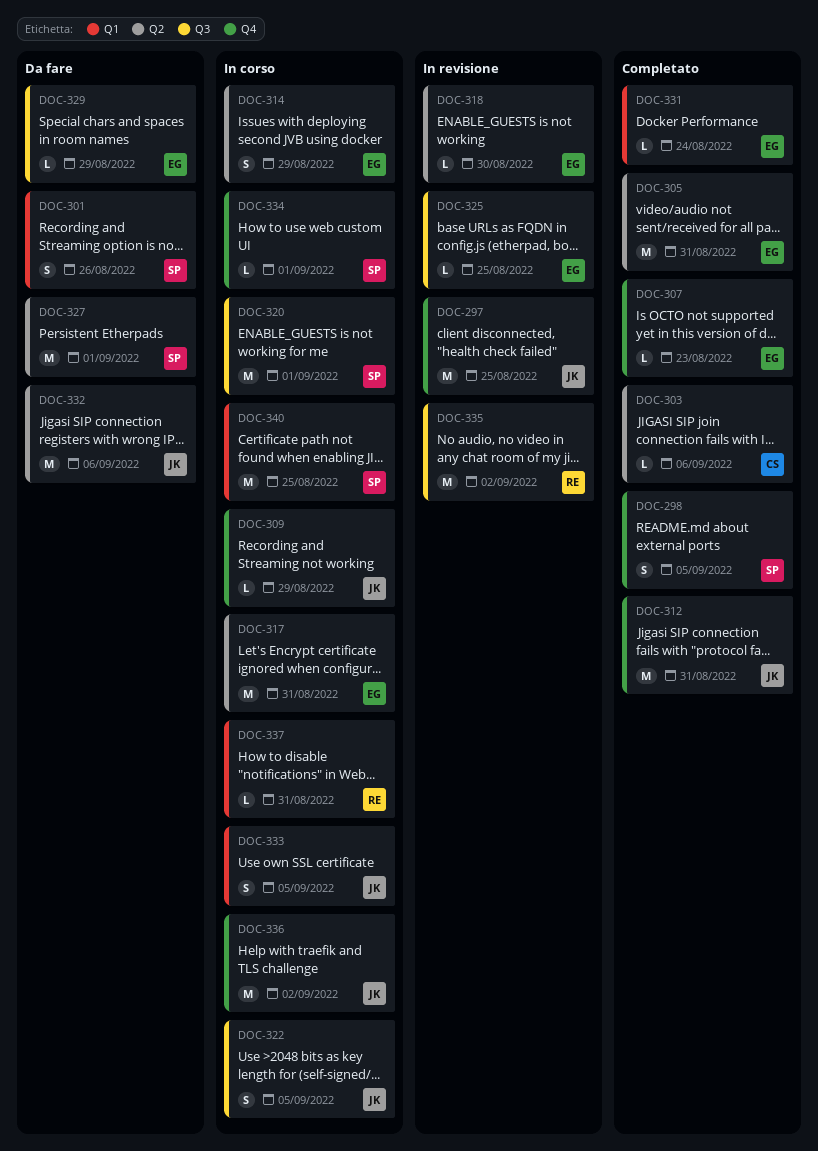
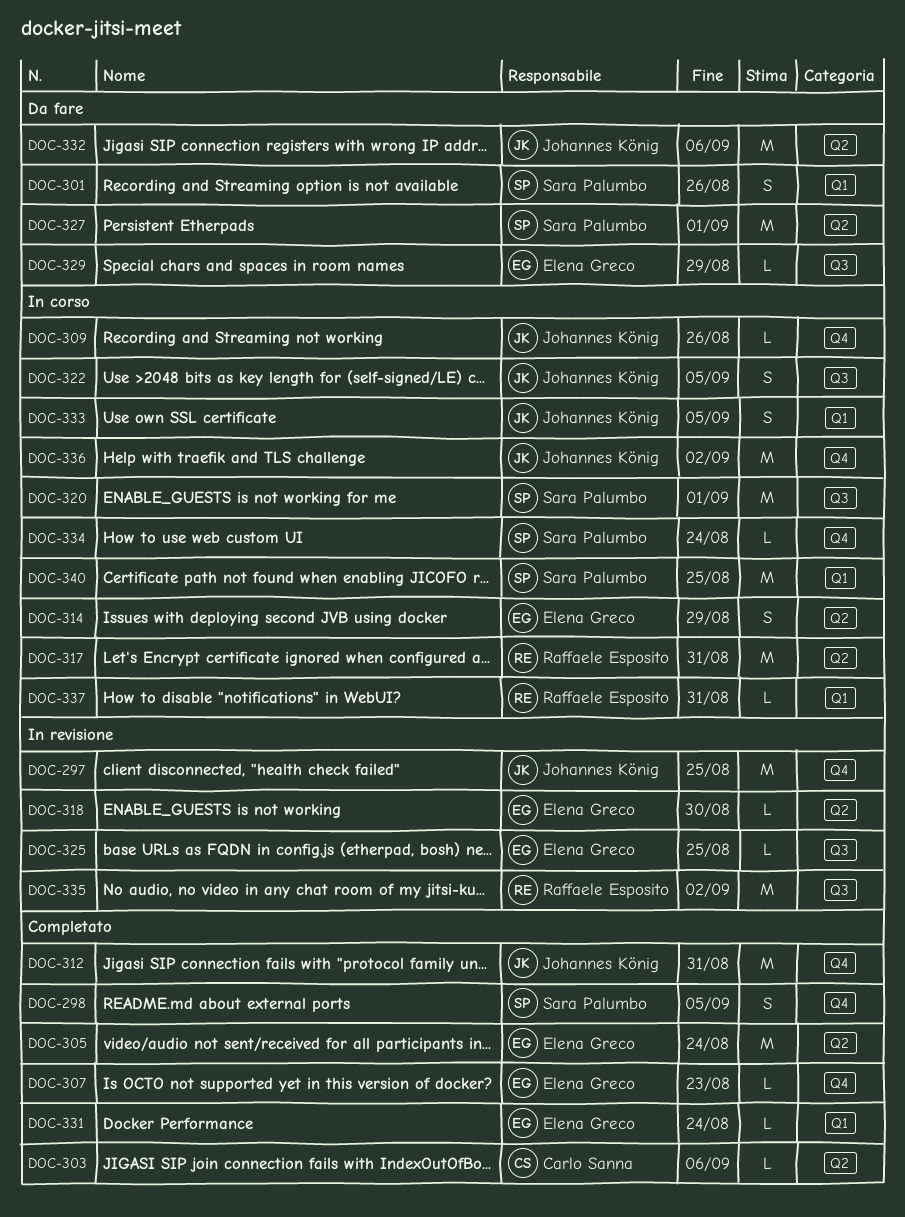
DOC-305, due: Aug 31 -> Aug 24
DOC-309, due: Aug 29 -> Aug 26
DOC-317, owner: Elena Greco -> Raffaele Esposito
DOC-334, due: Sep 1 -> Aug 24

